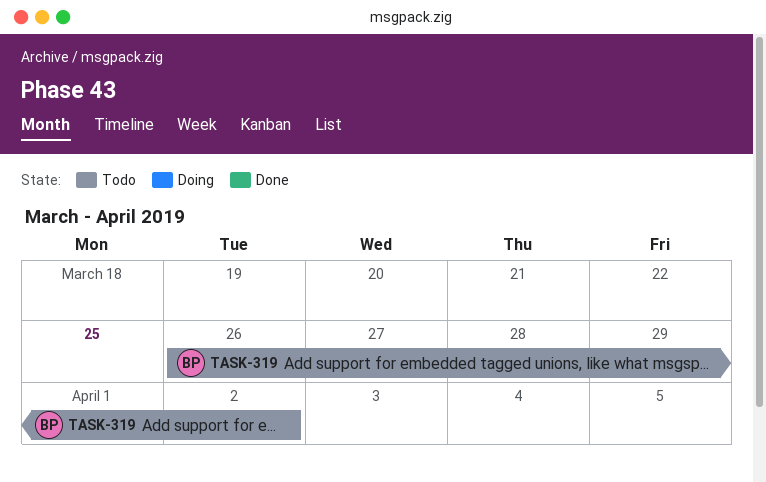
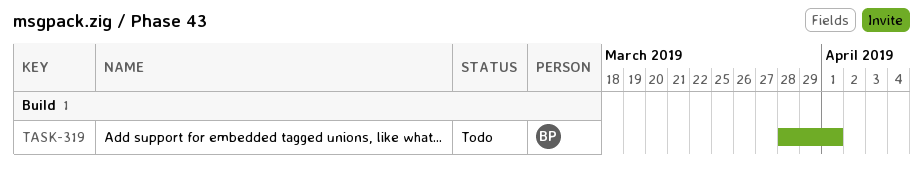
TASK-319, start: Mar 26 -> Mar 28
TASK-319, due: Apr 2 -> Apr 1

